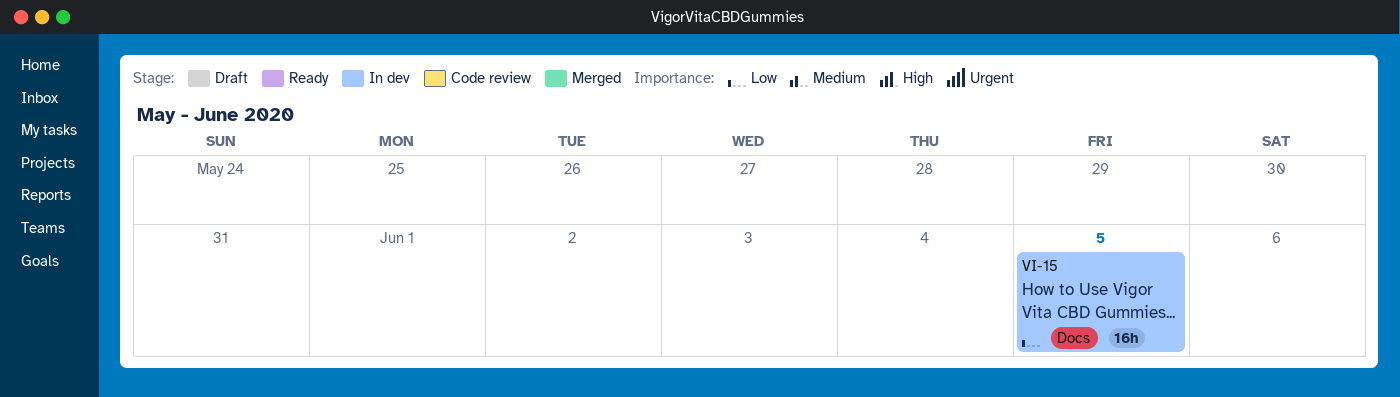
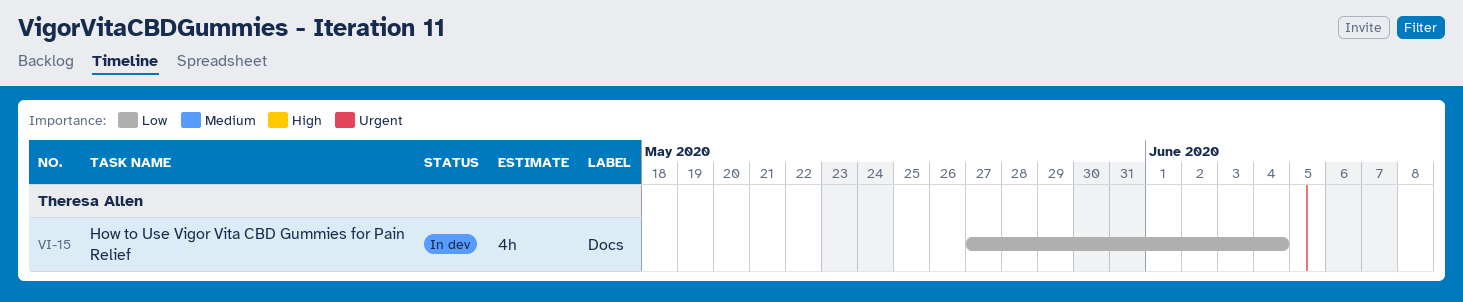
VI-15, estimate: 16h -> 4h
VI-15, due: Jun 5 -> Jun 4

